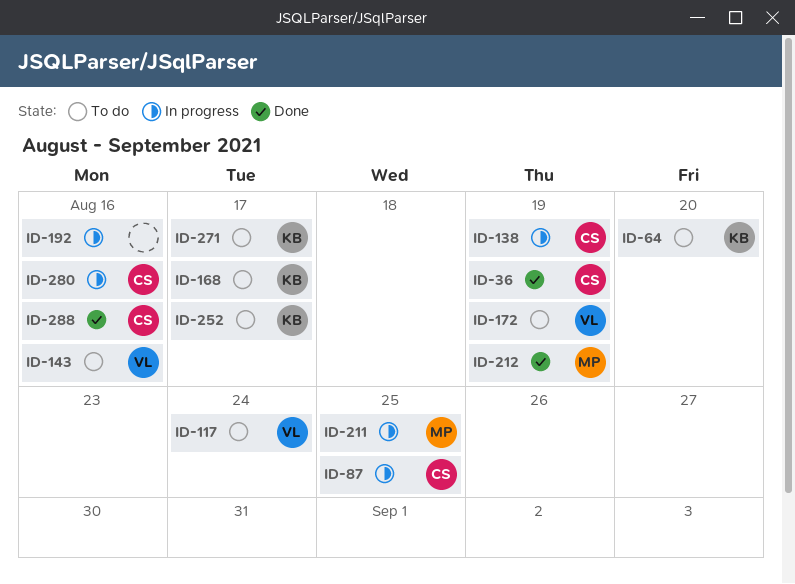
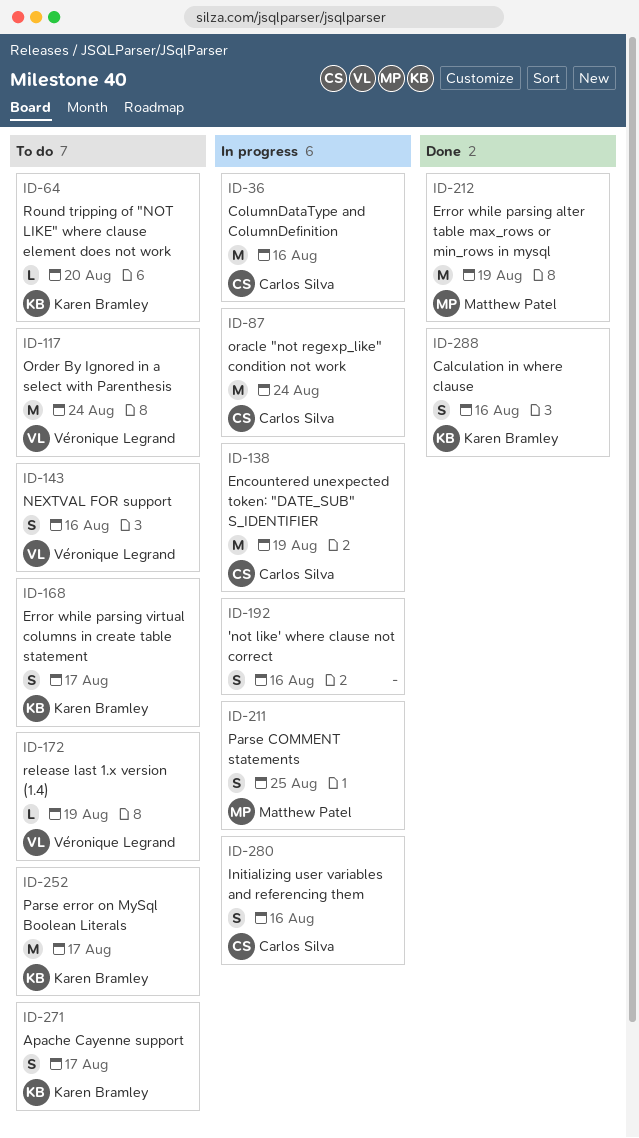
ID-36, status: Done -> In progress
ID-36, due: Aug 19 -> Aug 16
ID-87, due: Aug 25 -> Aug 24
ID-288, owner: Carlos Silva -> Karen Bramley

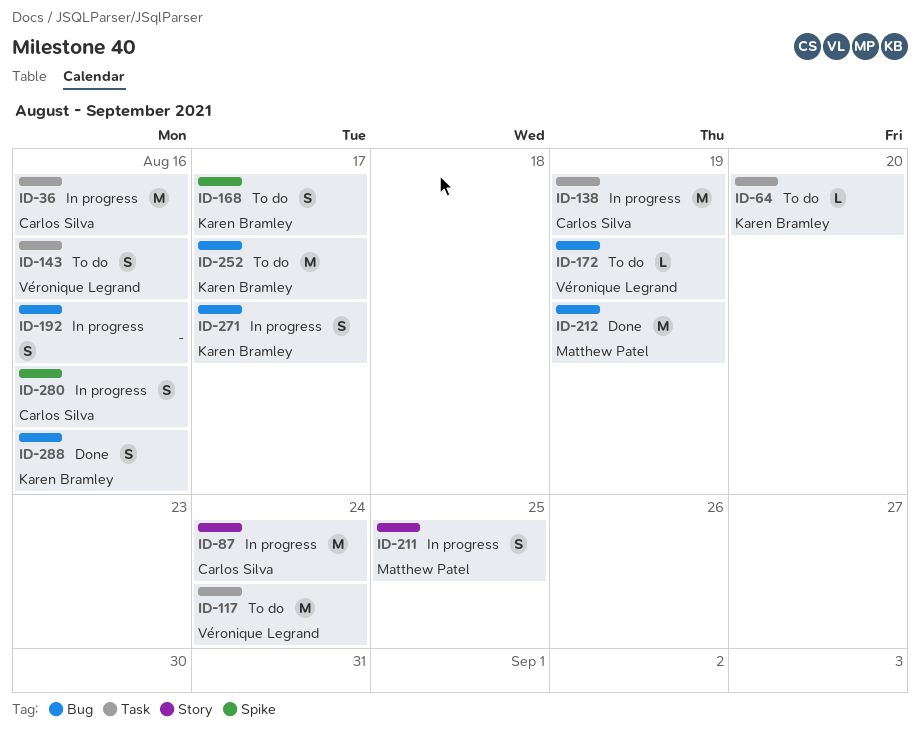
ID-271, status: To do -> In progress

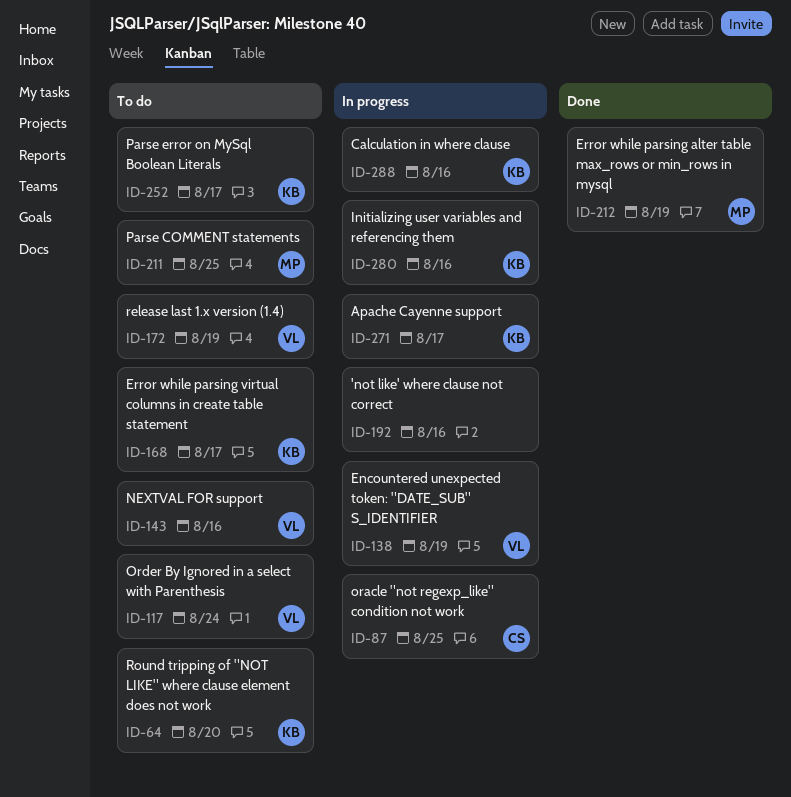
ID-36: present -> none
ID-87, due: Aug 24 -> Aug 25
ID-138, owner: Carlos Silva -> Véronique Legrand
ID-211, status: In progress -> To do
ID-280, owner: Carlos Silva -> Karen Bramley
ID-288, status: Done -> In progress

